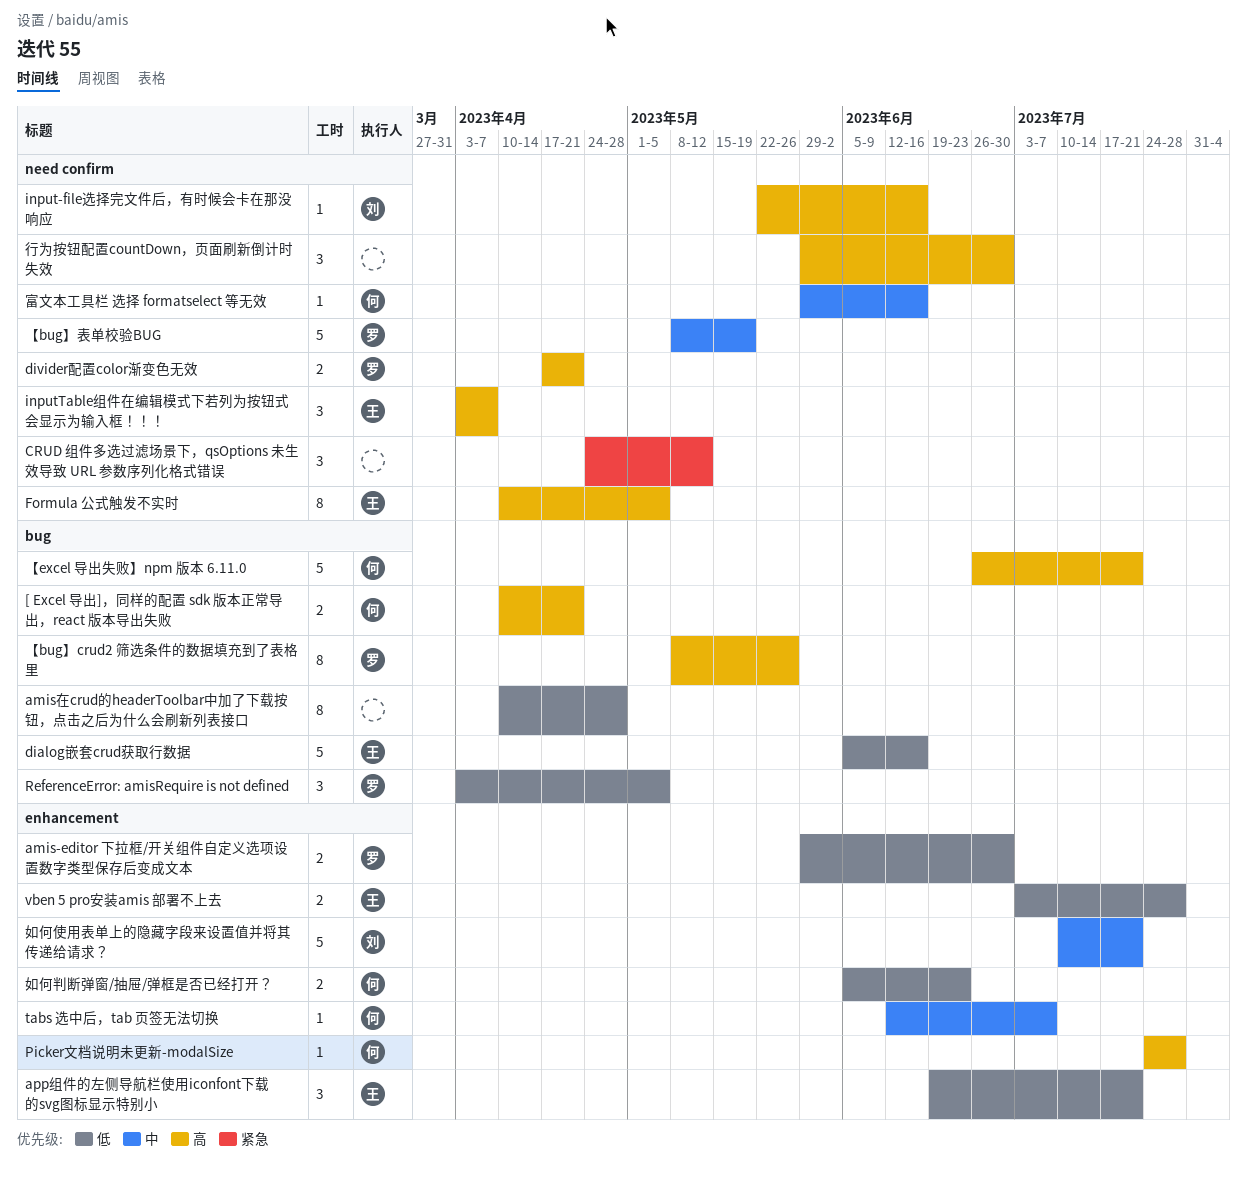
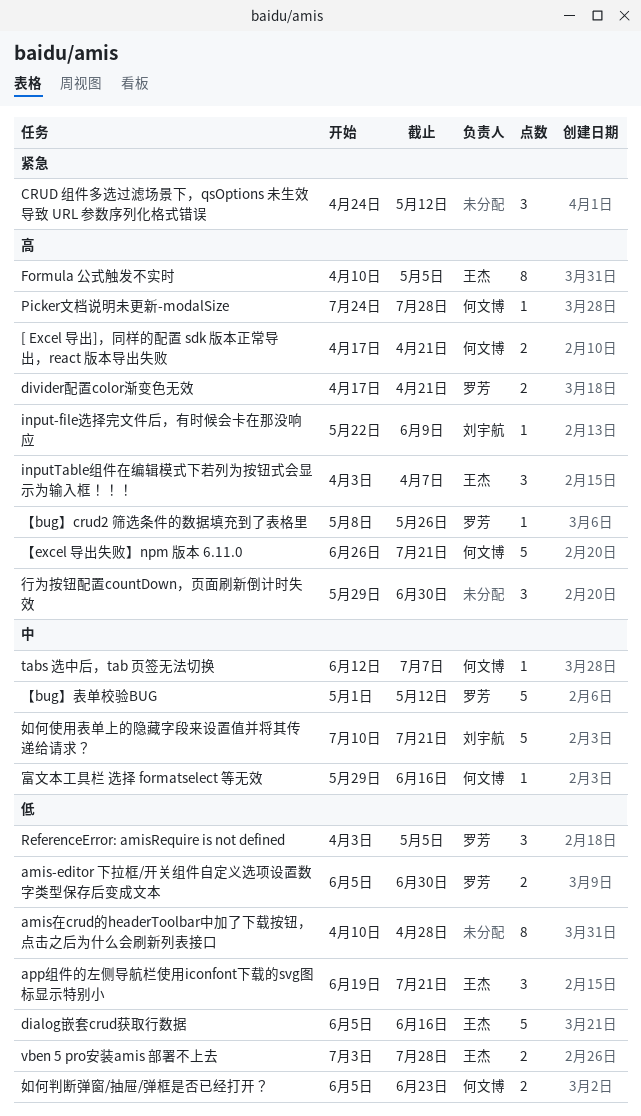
[ Excel 导出]，同样的配置 sdk 版本正常导出，react 版本导出失败, start: Apr 10 -> Apr 17
amis-editor 下拉框/开关组件自定义选项设置数字类型保存后变成文本, start: May 29 -> Jun 5
input-file选择完文件后，有时候会卡在那没响应, due: Jun 16 -> Jun 9
【bug】crud2 筛选条件的数据填充到了表格里, estimate: 8 -> 1
【bug】表单校验BUG, start: May 8 -> May 1
【bug】表单校验BUG, due: May 19 -> May 12

